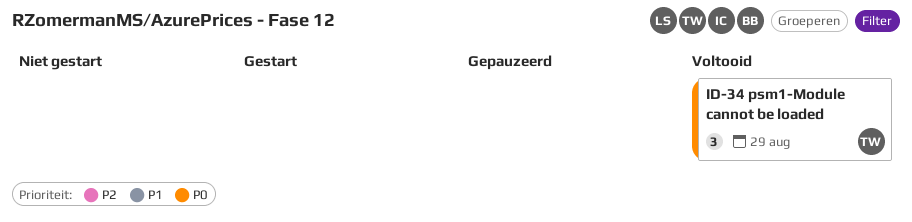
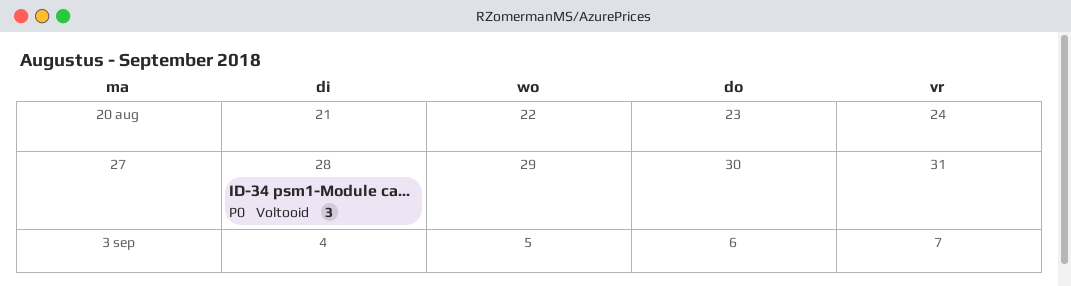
ID-34, due: Aug 29 -> Aug 28

